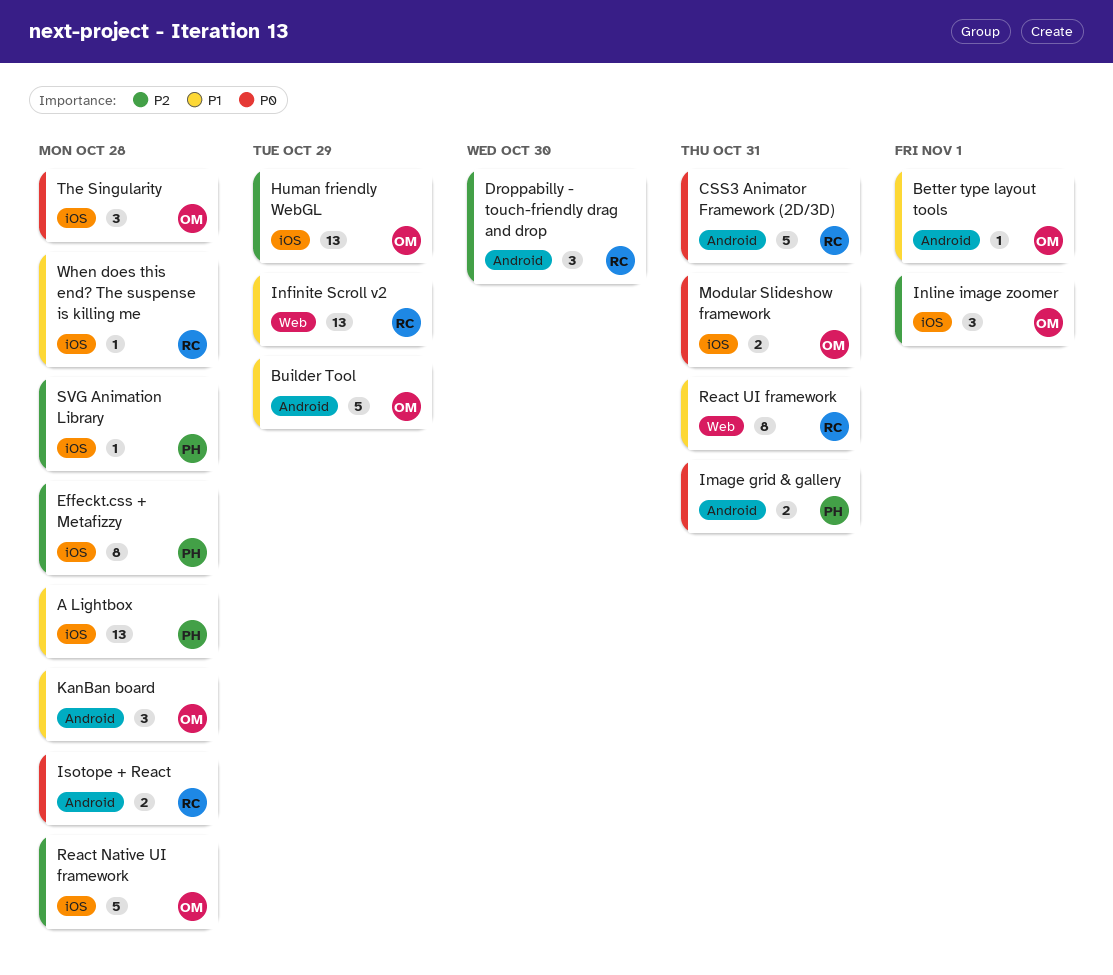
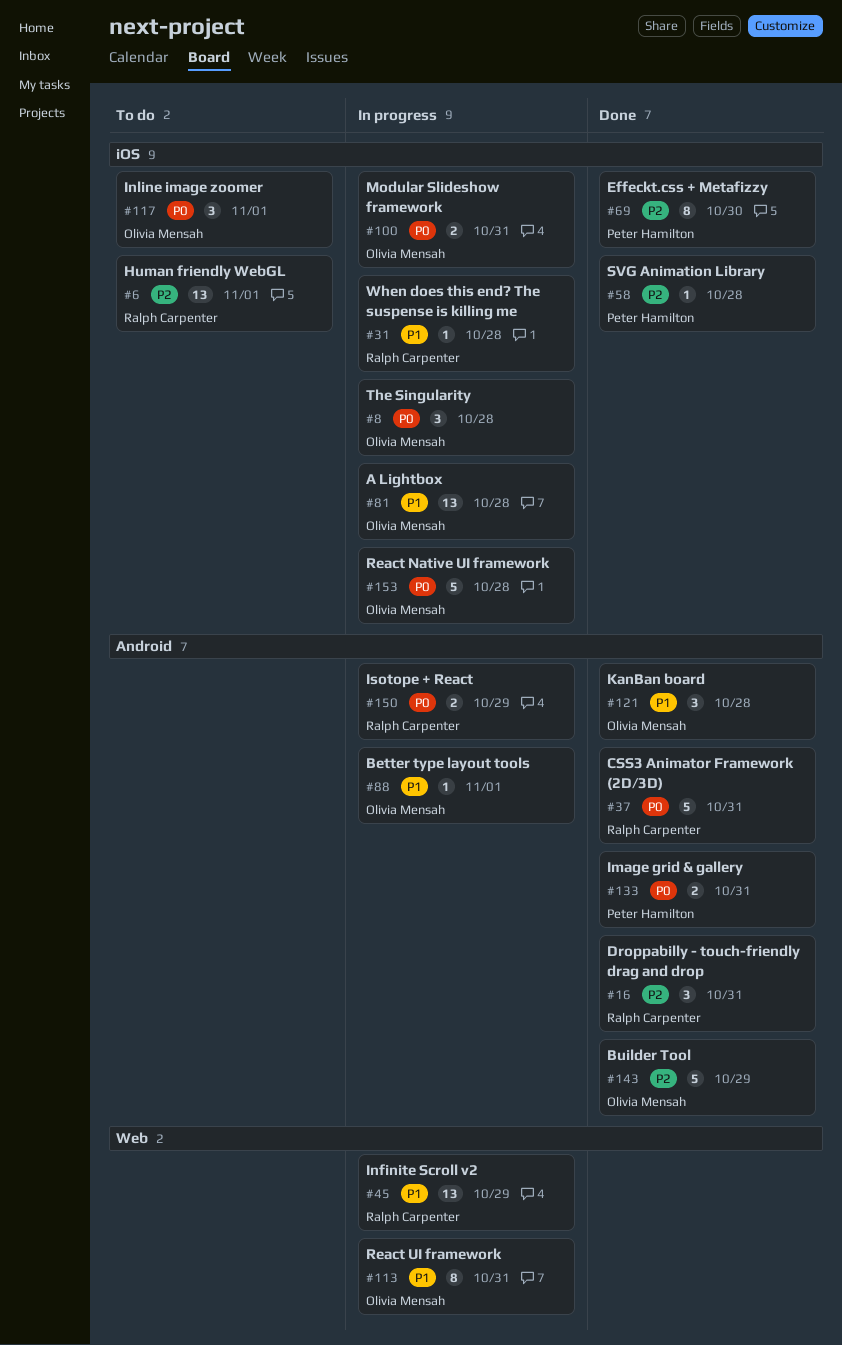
A Lightbox, owner: Peter Hamilton -> Olivia Mensah
Builder Tool, priority: P1 -> P2
Droppabilly - touch-friendly drag and drop, due: Oct 30 -> Oct 31
Effeckt.css + Metafizzy, due: Oct 28 -> Oct 30
Human friendly WebGL, owner: Olivia Mensah -> Ralph Carpenter
Human friendly WebGL, due: Oct 29 -> Nov 1
Inline image zoomer, priority: P2 -> P0
Isotope + React, due: Oct 28 -> Oct 29
React Native UI framework, priority: P2 -> P0
React UI framework, owner: Ralph Carpenter -> Olivia Mensah

